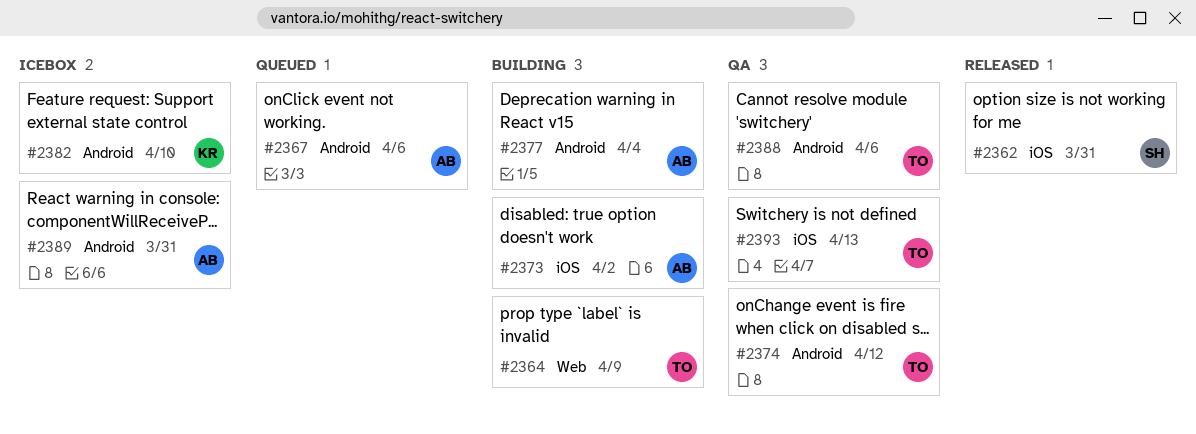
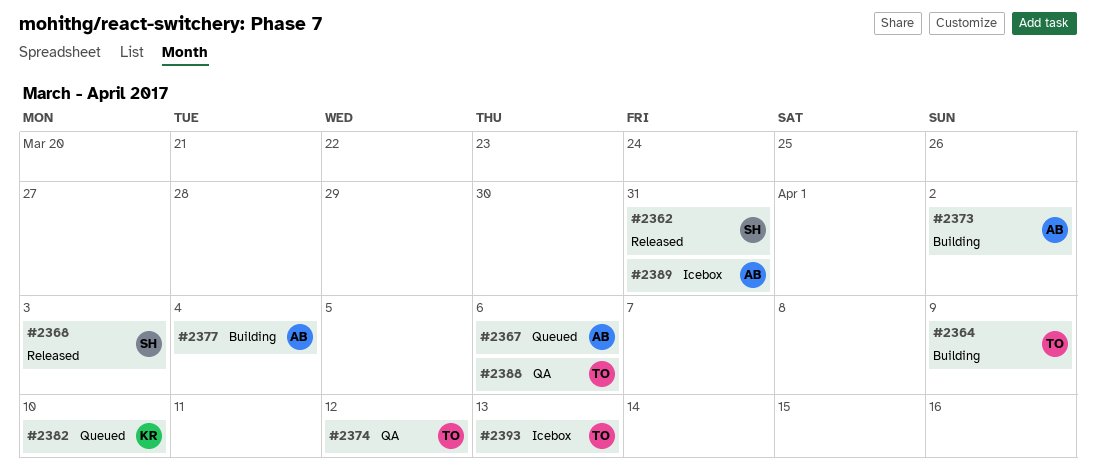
#2368: none -> present
#2382, status: Icebox -> Queued
#2393, status: QA -> Icebox

